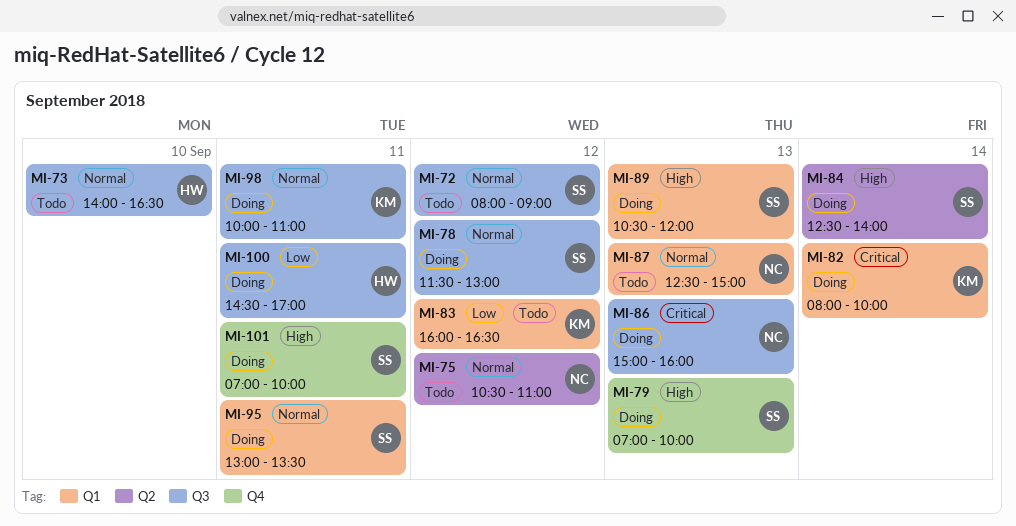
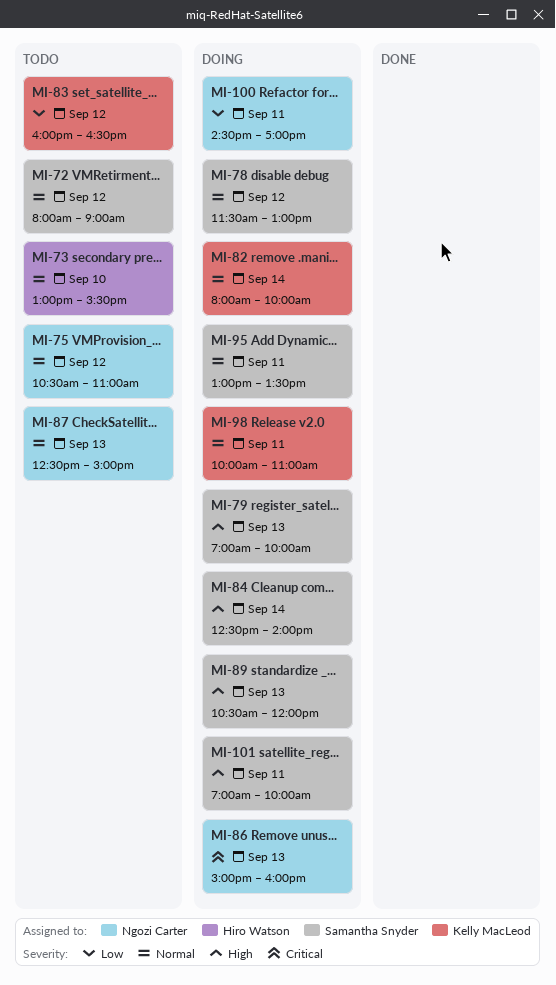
MI-73, begins: 14:00 -> 13:00
MI-73, ends: 16:30 -> 15:30
MI-82, priority: Critical -> Normal
MI-100, owner: Hiro Watson -> Ngozi Carter

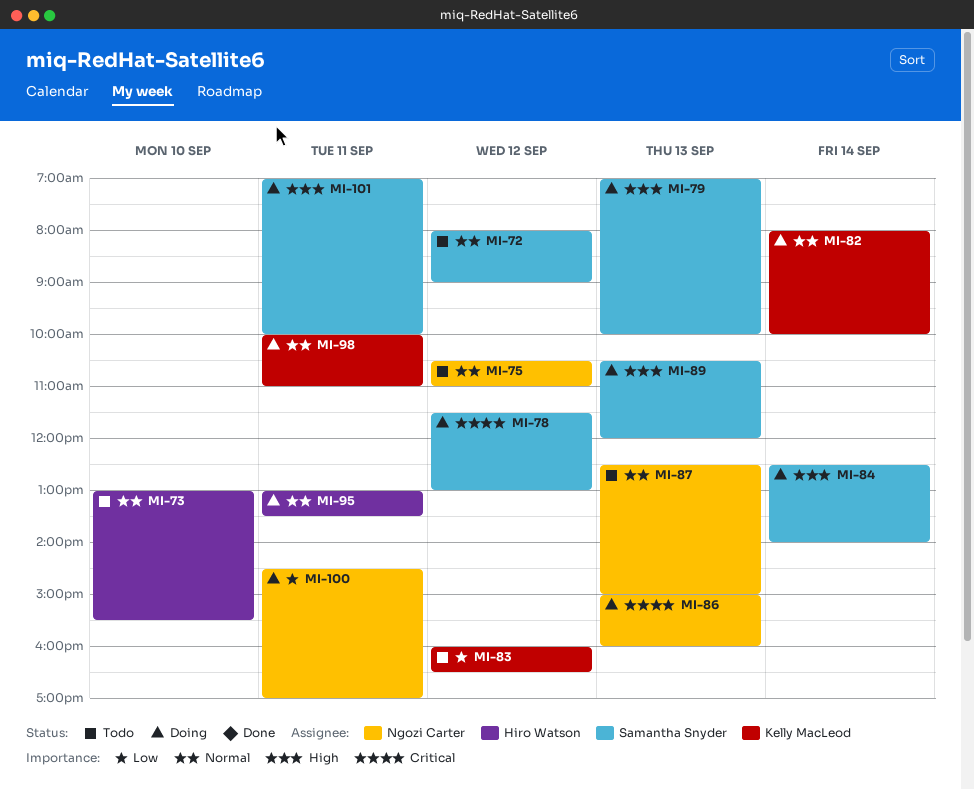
MI-78, priority: Normal -> Critical
MI-95, owner: Samantha Snyder -> Hiro Watson

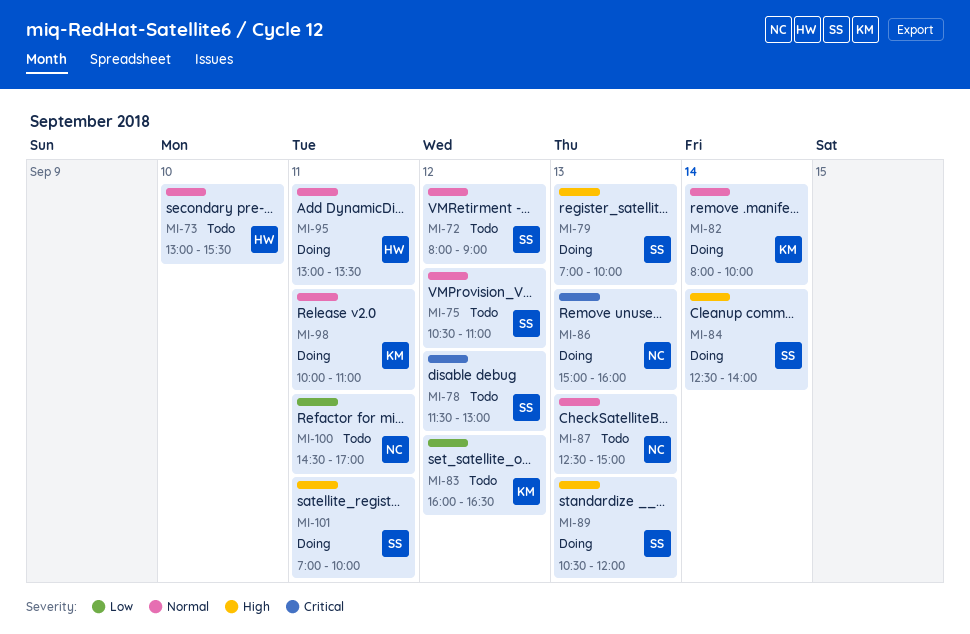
MI-75, owner: Ngozi Carter -> Samantha Snyder
MI-78, status: Doing -> Todo
MI-100, status: Doing -> Todo

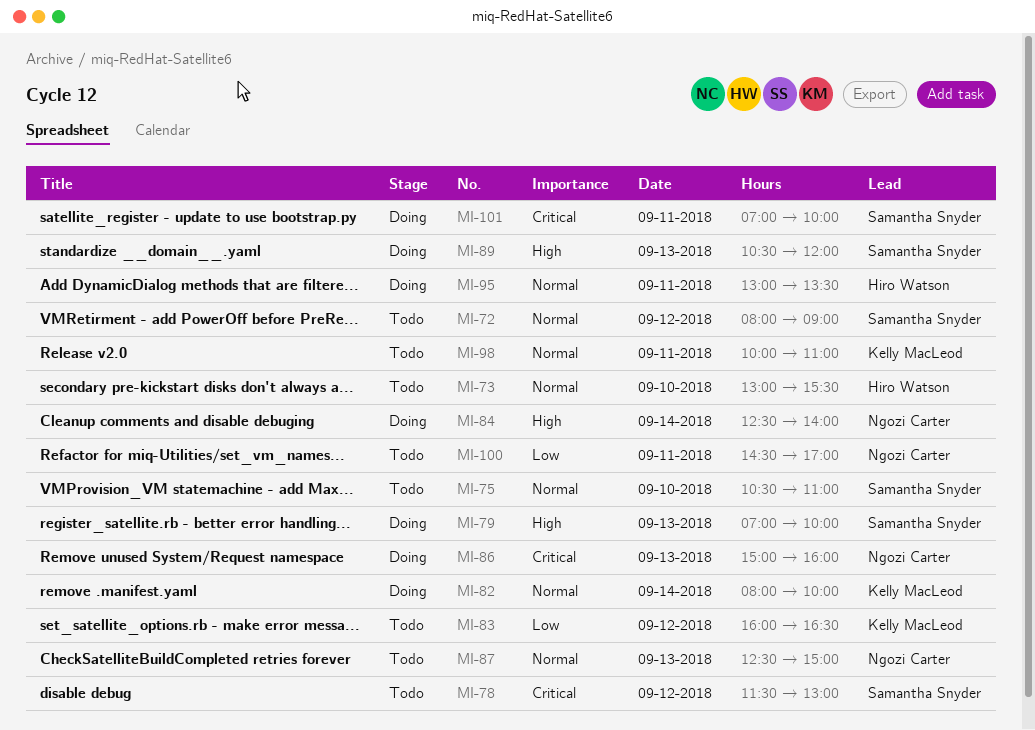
MI-75, day: Sep 12 -> Sep 10
MI-84, owner: Samantha Snyder -> Ngozi Carter
MI-98, status: Doing -> Todo
MI-101, priority: High -> Critical

